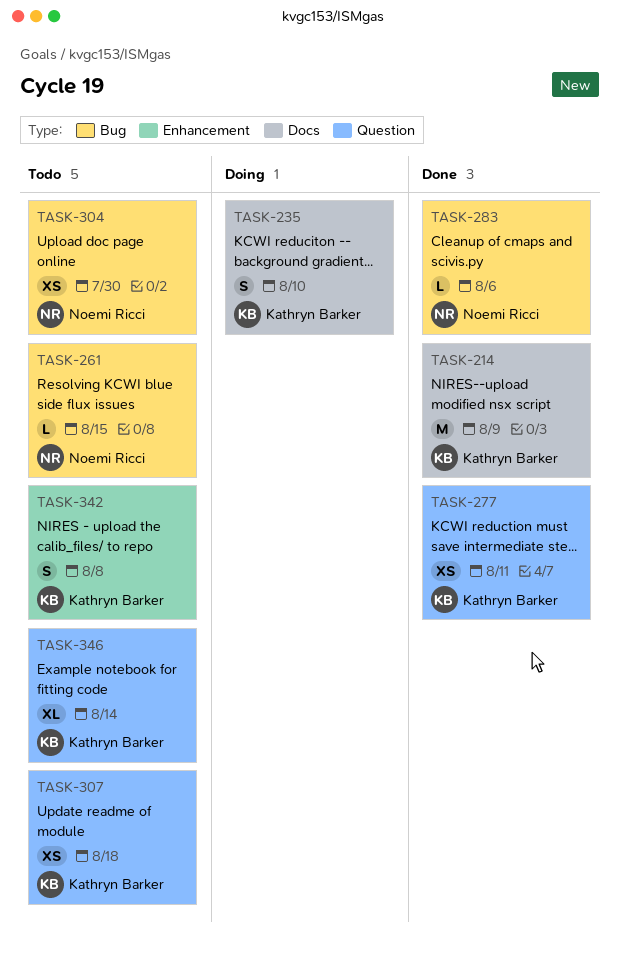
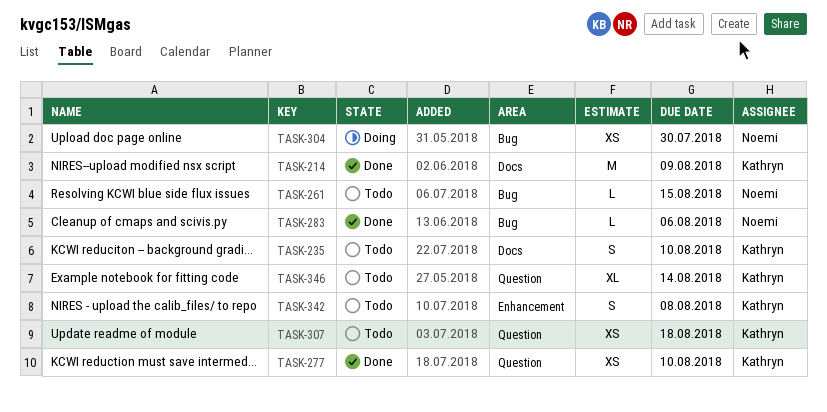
TASK-235, status: Doing -> Todo
TASK-277, due: Aug 11 -> Aug 10
TASK-304, status: Todo -> Doing

